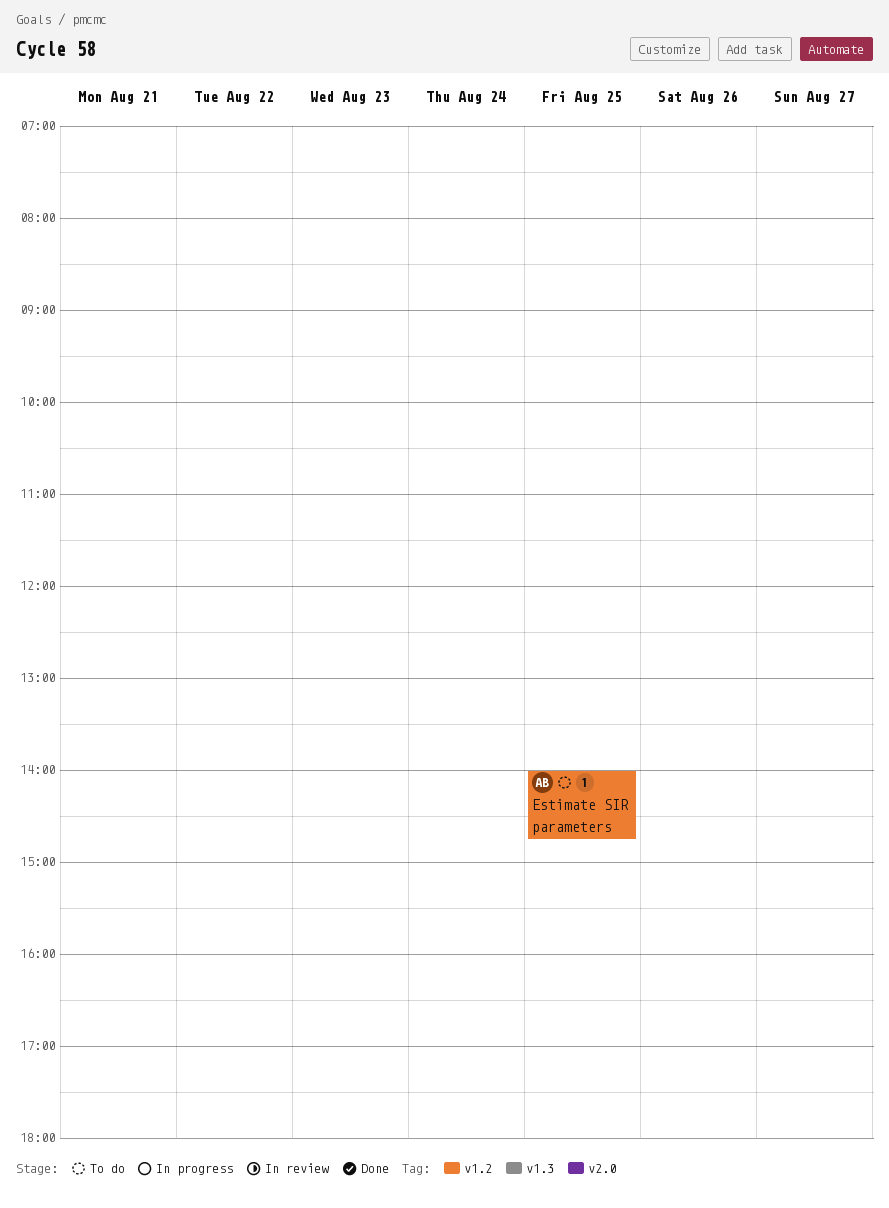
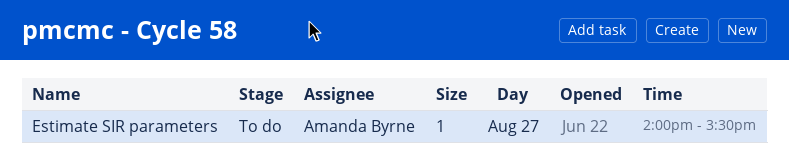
Estimate SIR parameters, day: Aug 25 -> Aug 27
Estimate SIR parameters, ends: 14:45 -> 15:30

